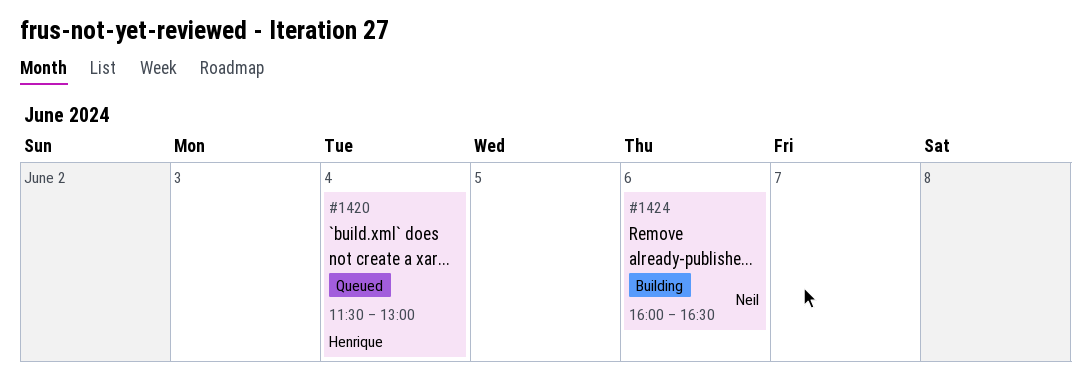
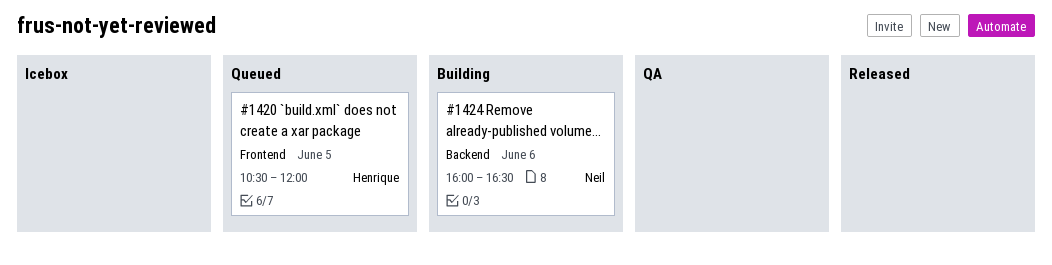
#1420, day: Jun 4 -> Jun 5
#1420, begins: 11:30 -> 10:30
#1420, ends: 13:00 -> 12:00

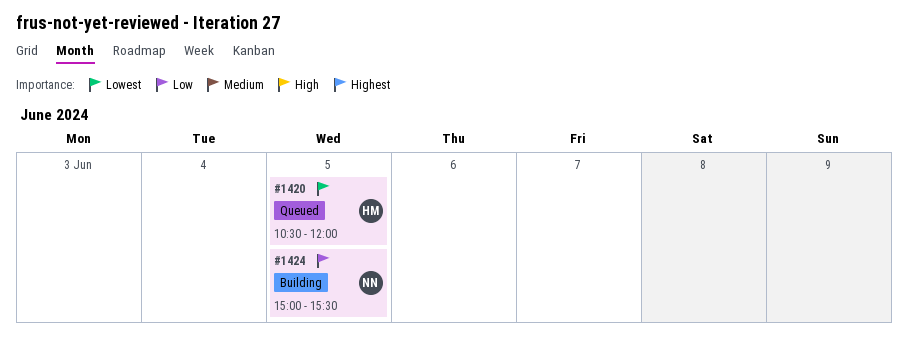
#1424, day: Jun 6 -> Jun 5
#1424, begins: 16:00 -> 15:00
#1424, ends: 16:30 -> 15:30

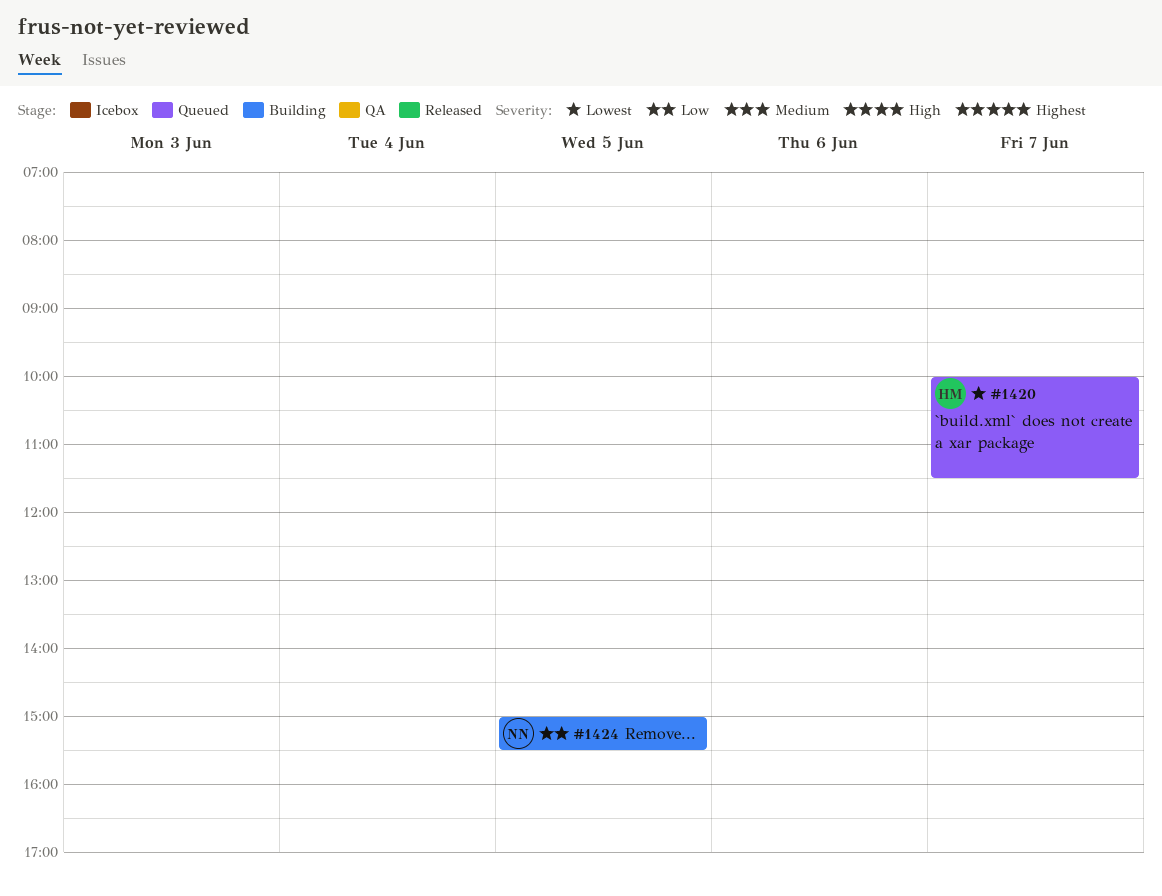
#1420, day: Jun 5 -> Jun 7
#1420, begins: 10:30 -> 10:00
#1420, ends: 12:00 -> 11:30

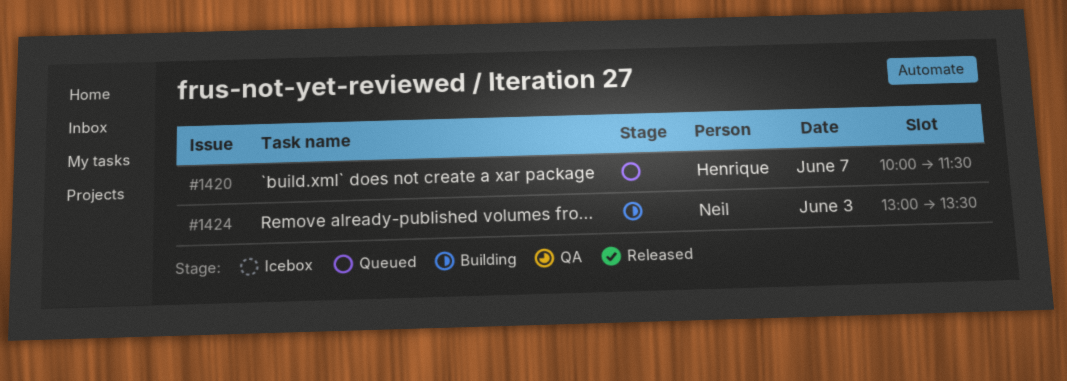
#1424, day: Jun 5 -> Jun 3
#1424, begins: 15:00 -> 13:00
#1424, ends: 15:30 -> 13:30

